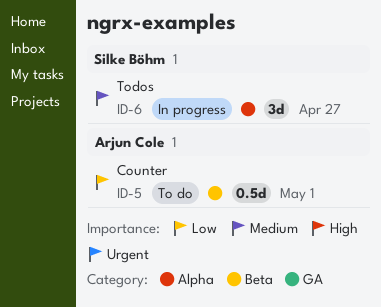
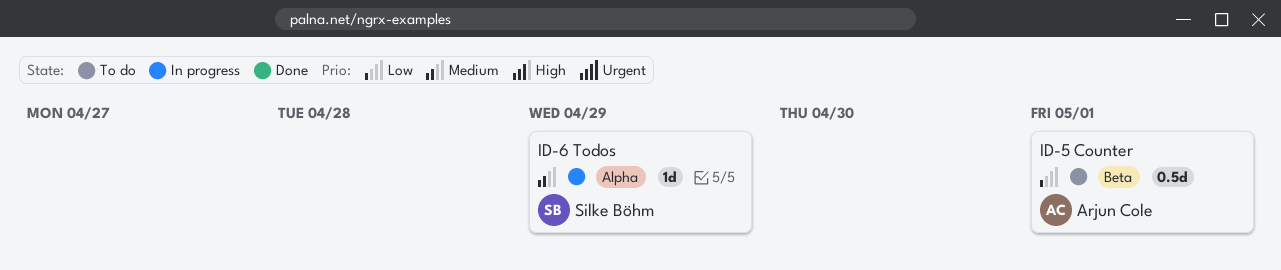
ID-6, estimate: 3d -> 1d
ID-6, due: Apr 27 -> Apr 29

